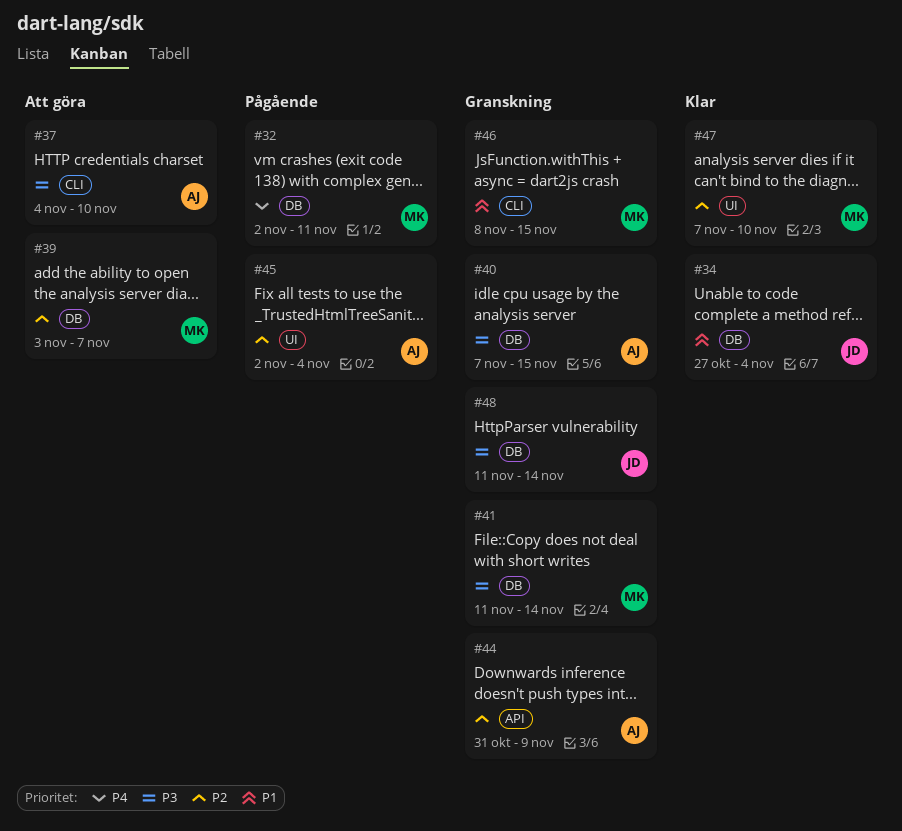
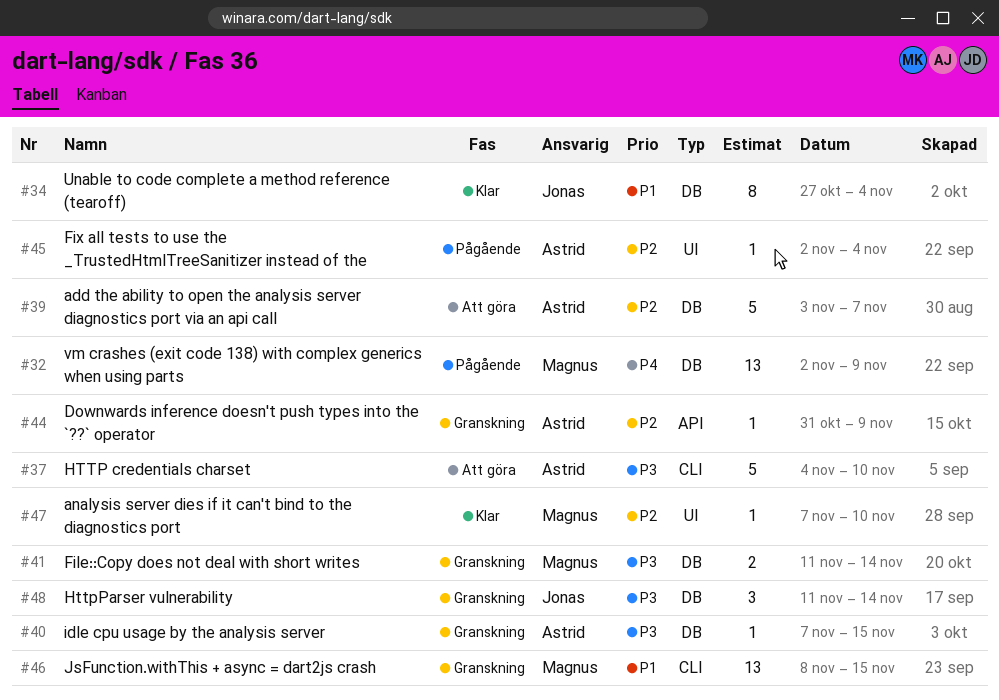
#32, due: Nov 11 -> Nov 9
#39, owner: Magnus -> Astrid

